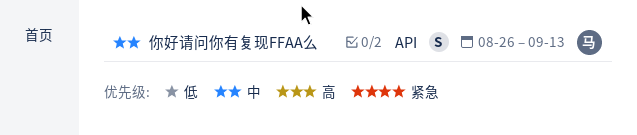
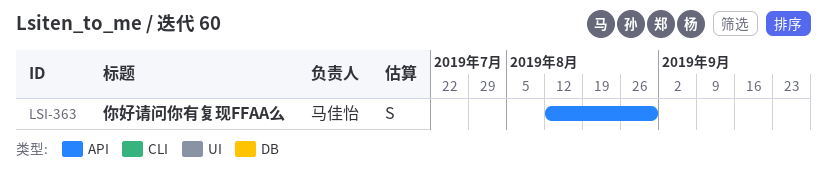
你好请问你有复现FFAA么, start: Aug 26 -> Aug 12
你好请问你有复现FFAA么, due: Sep 13 -> Aug 30

